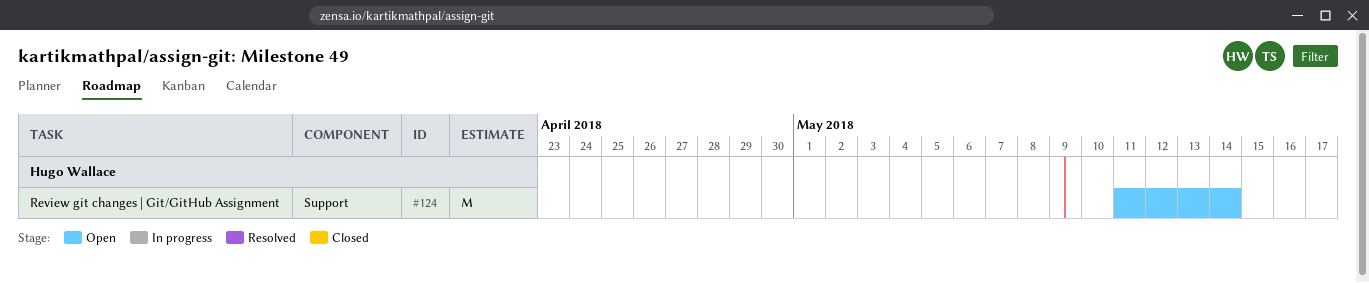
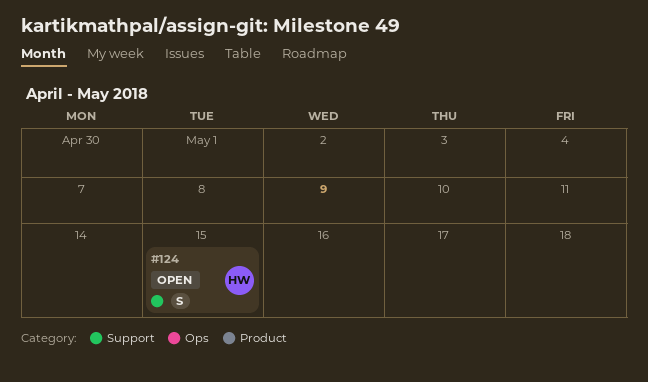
#124, estimate: M -> S
#124, due: May 14 -> May 15

